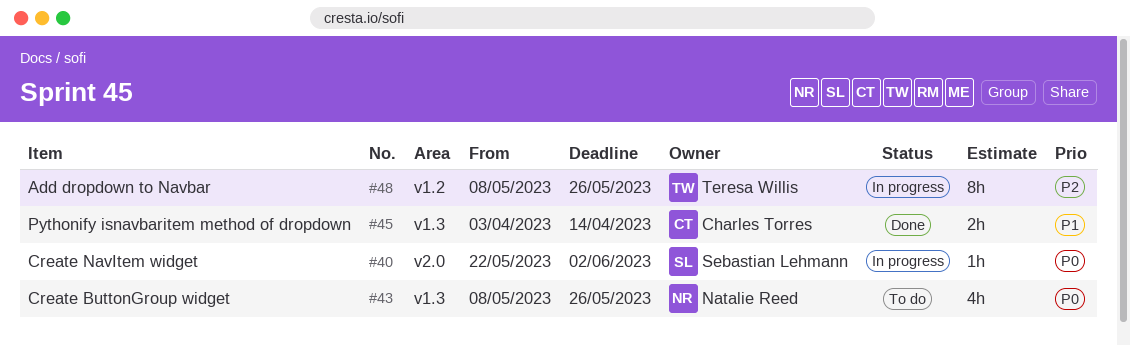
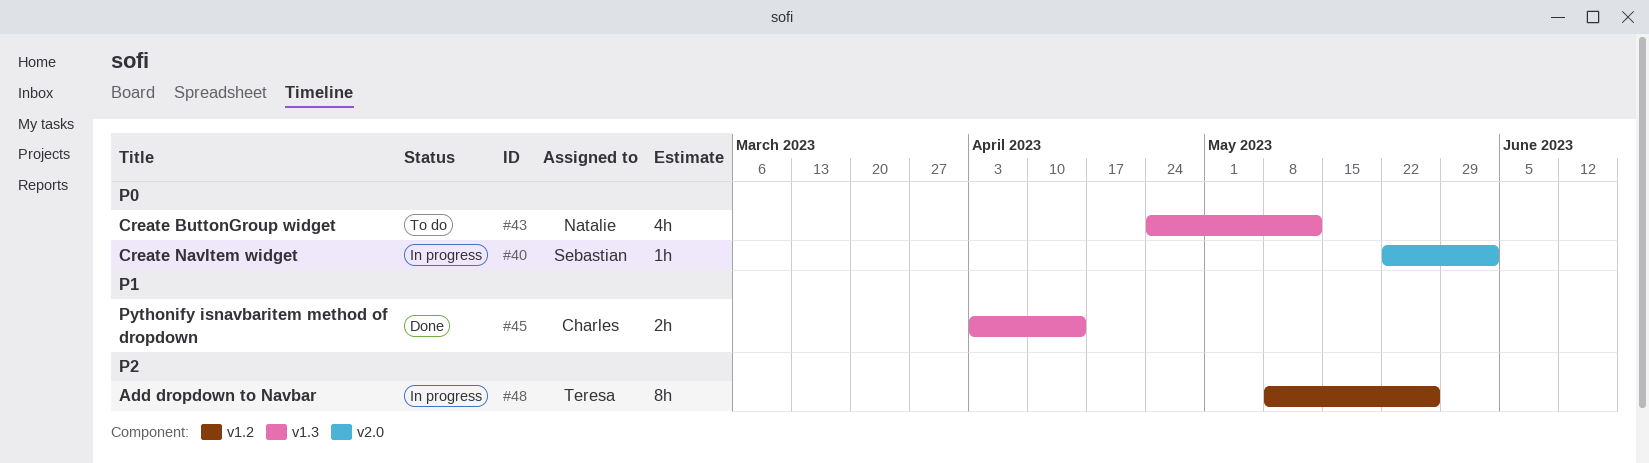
#43, start: May 8 -> Apr 24
#43, due: May 26 -> May 12

